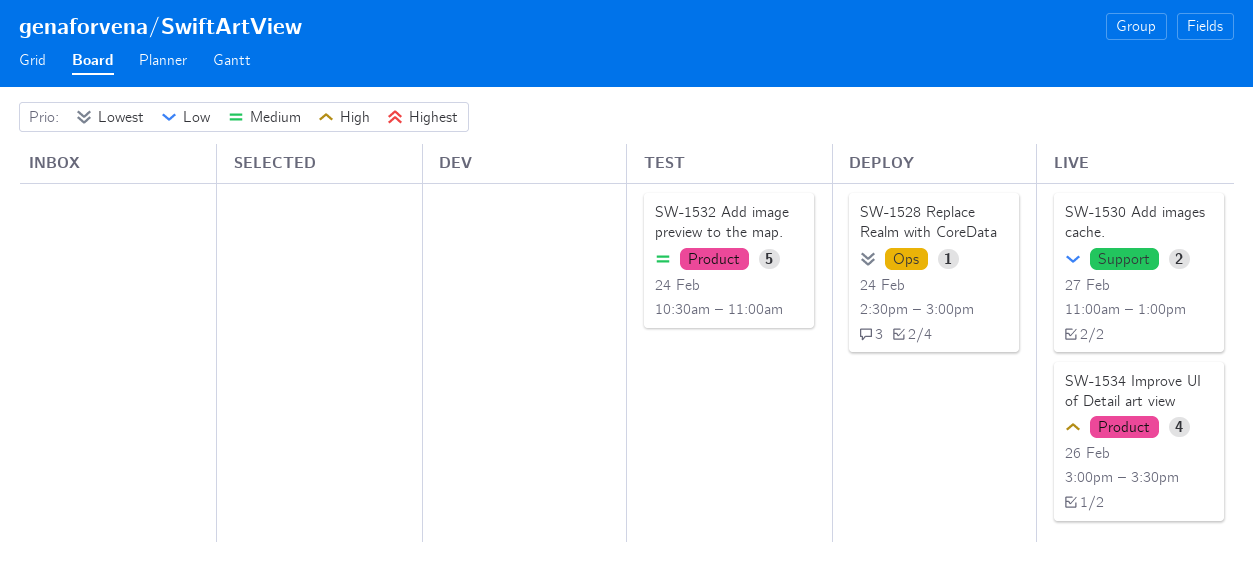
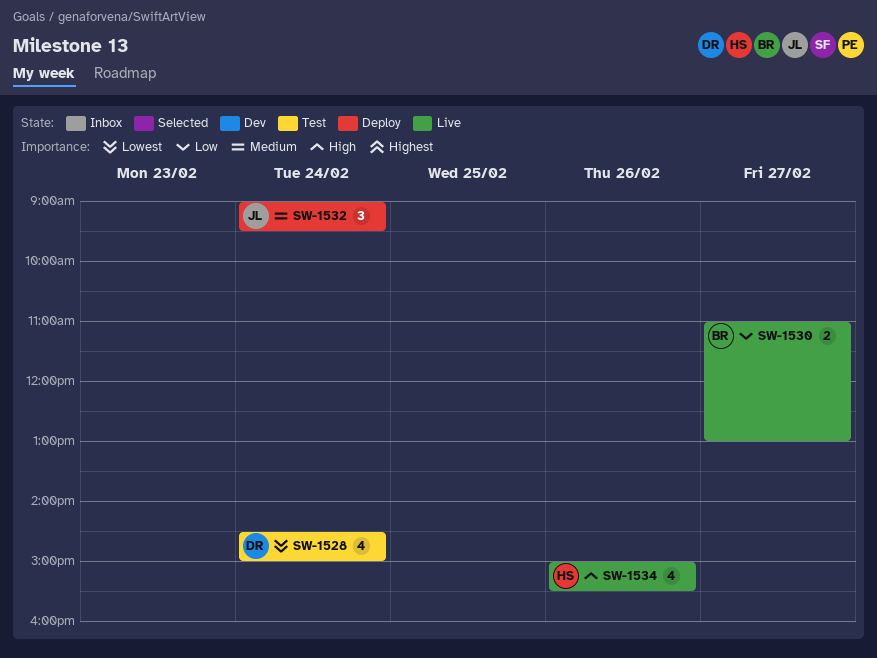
SW-1528, status: Deploy -> Test
SW-1528, estimate: 1 -> 4
SW-1532, status: Test -> Deploy
SW-1532, estimate: 5 -> 3
SW-1532, begins: 10:30 -> 09:00
SW-1532, ends: 11:00 -> 09:30

